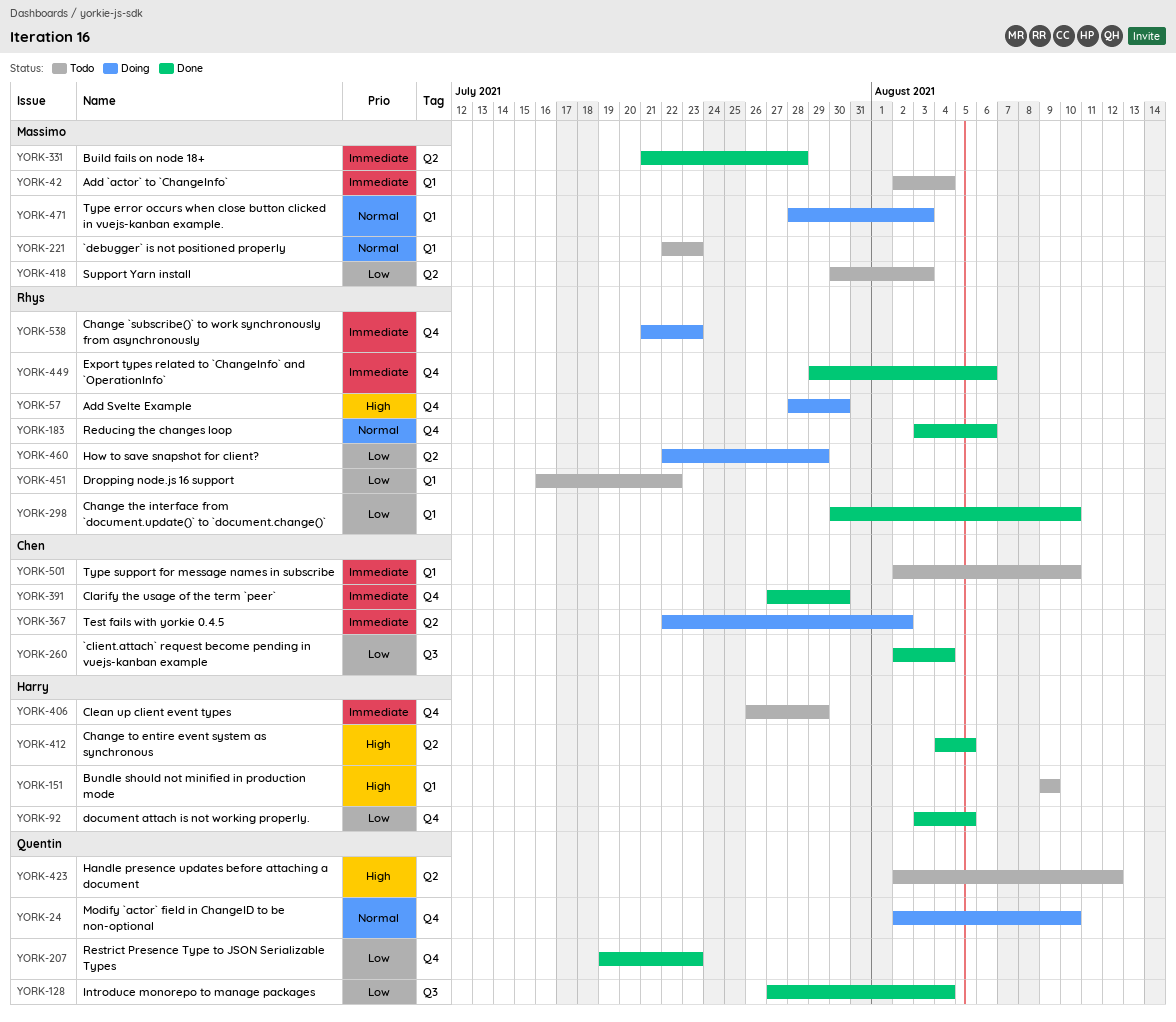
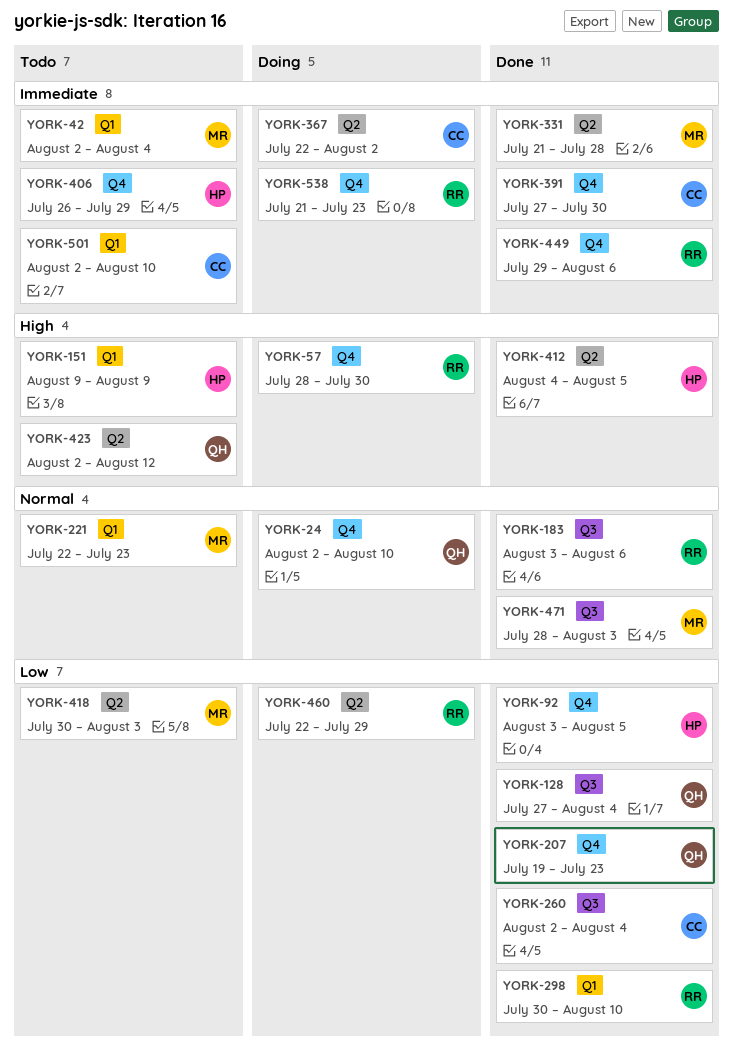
YORK-183, label: Q4 -> Q3
YORK-451: present -> none
YORK-471, status: Doing -> Done
YORK-471, label: Q1 -> Q3

